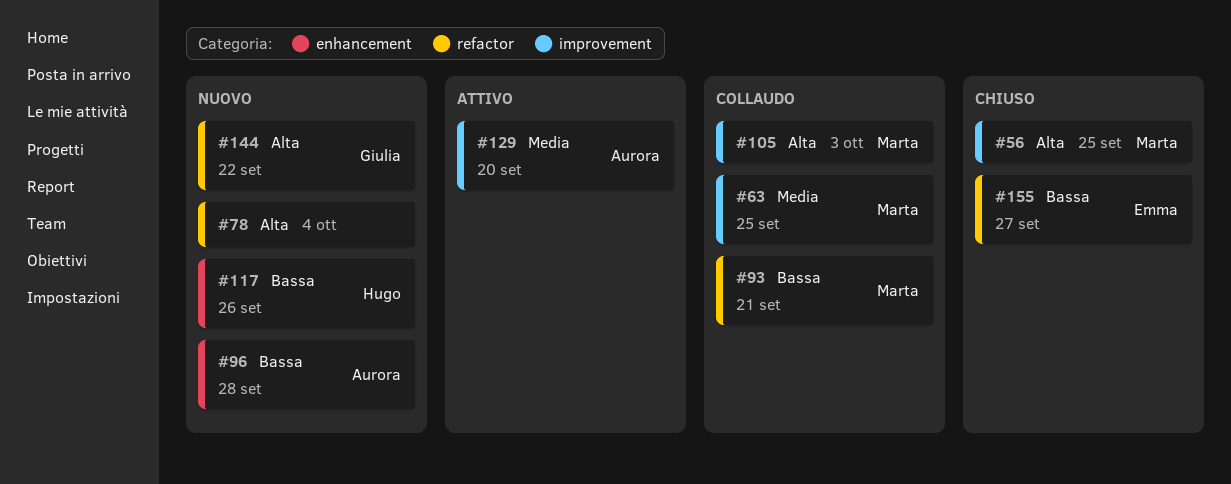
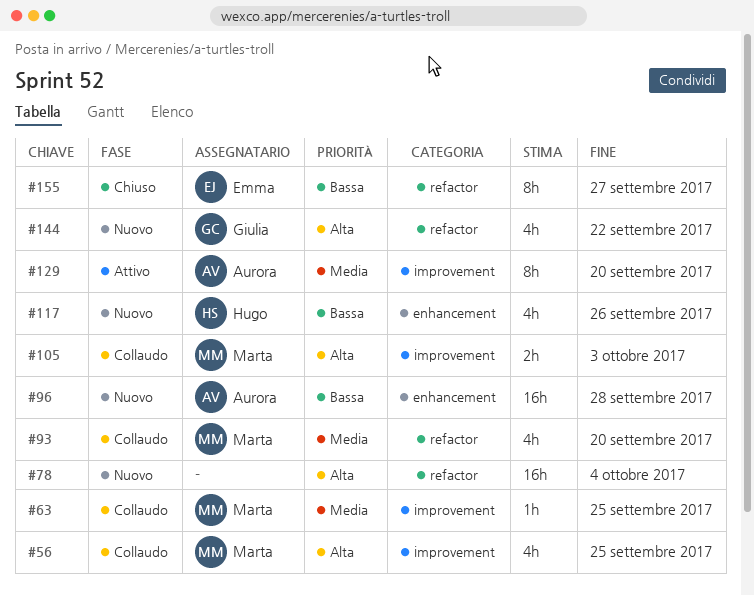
#56, status: Chiuso -> Collaudo
#93, priority: Bassa -> Media
#93, due: Sep 21 -> Sep 20

